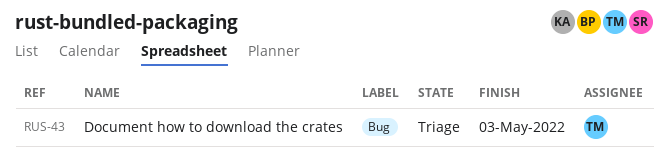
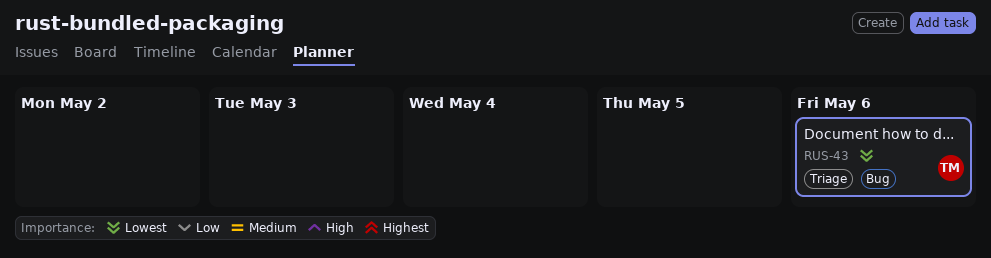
RUS-43, due: May 3 -> May 6

